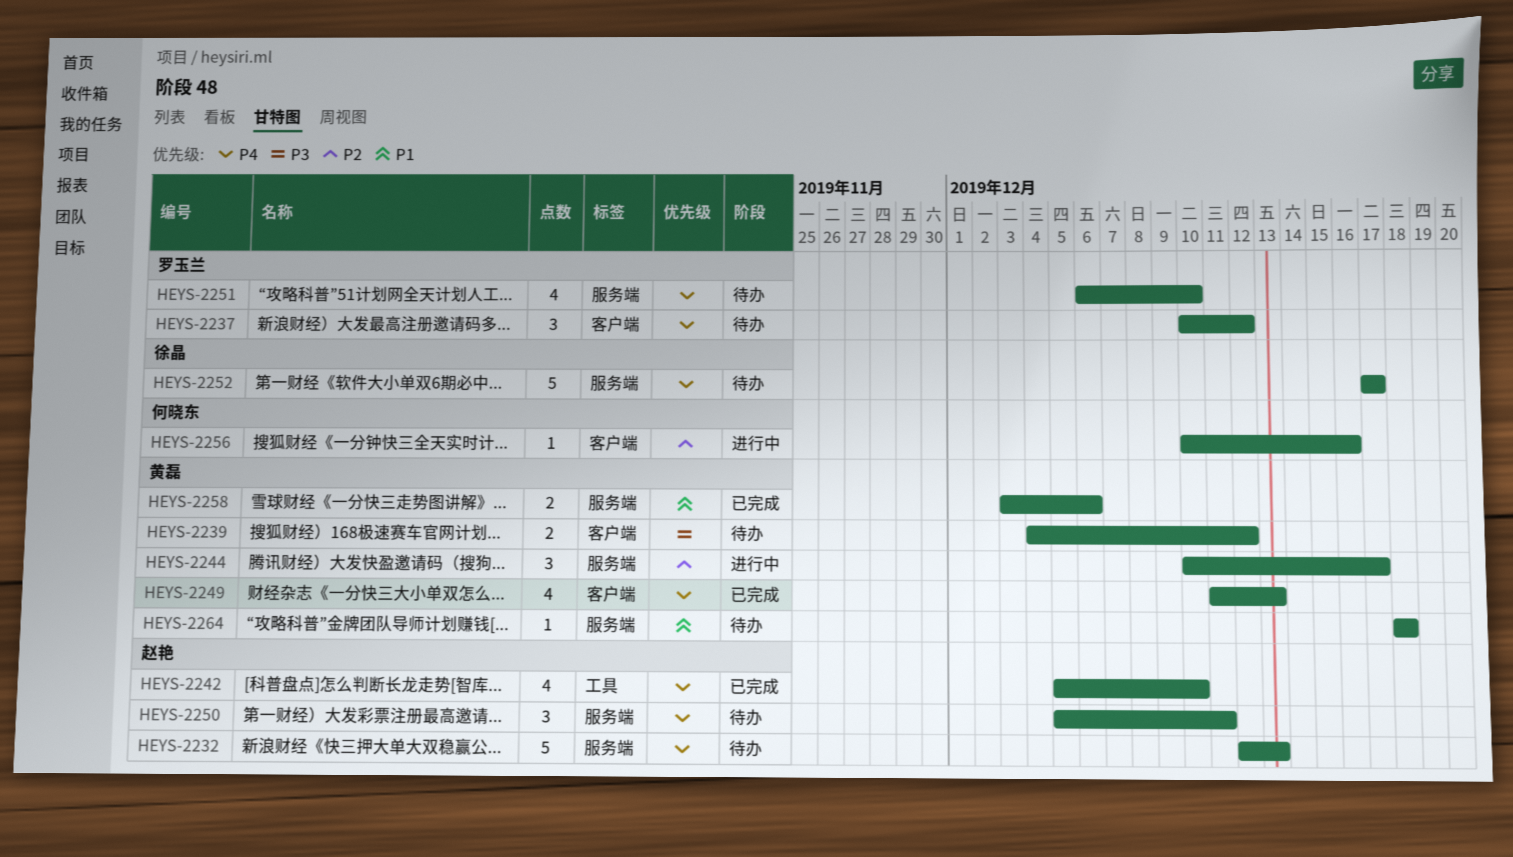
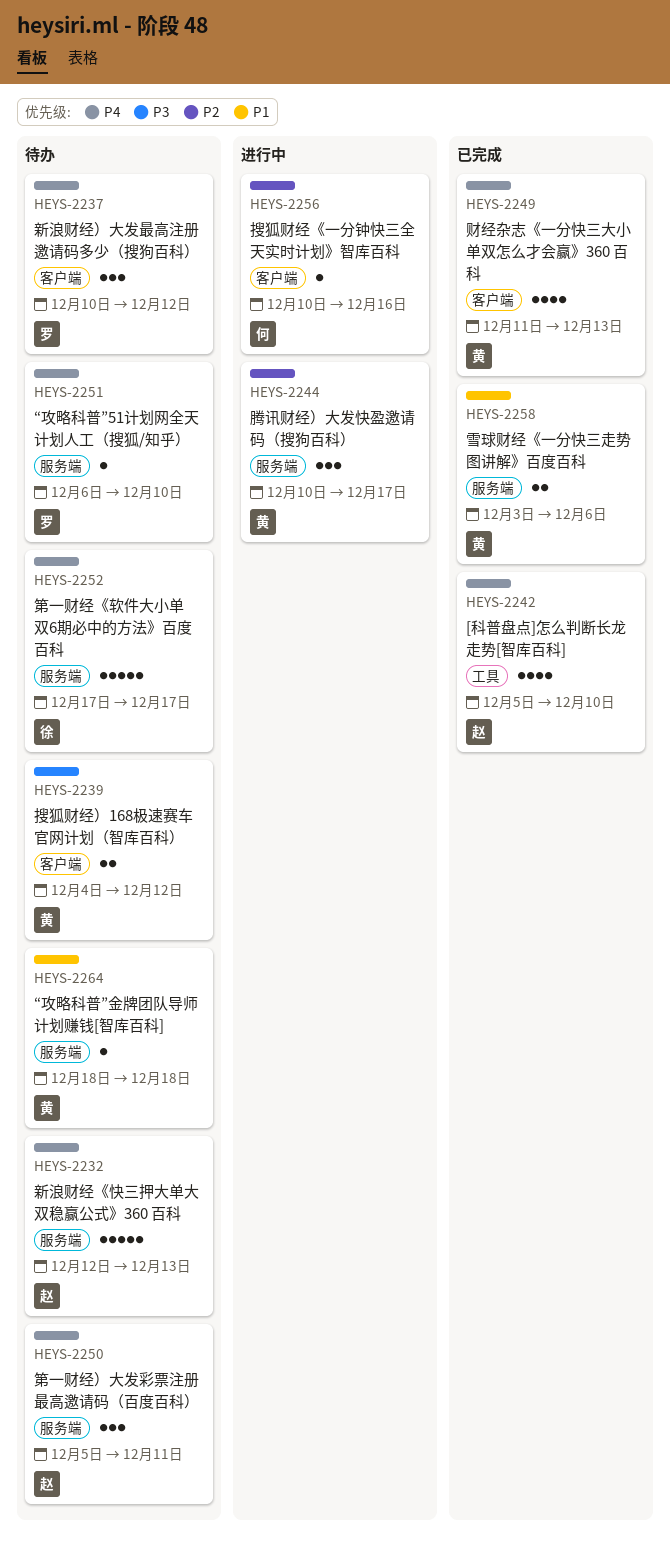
HEYS-2251, estimate: 4 -> 1

